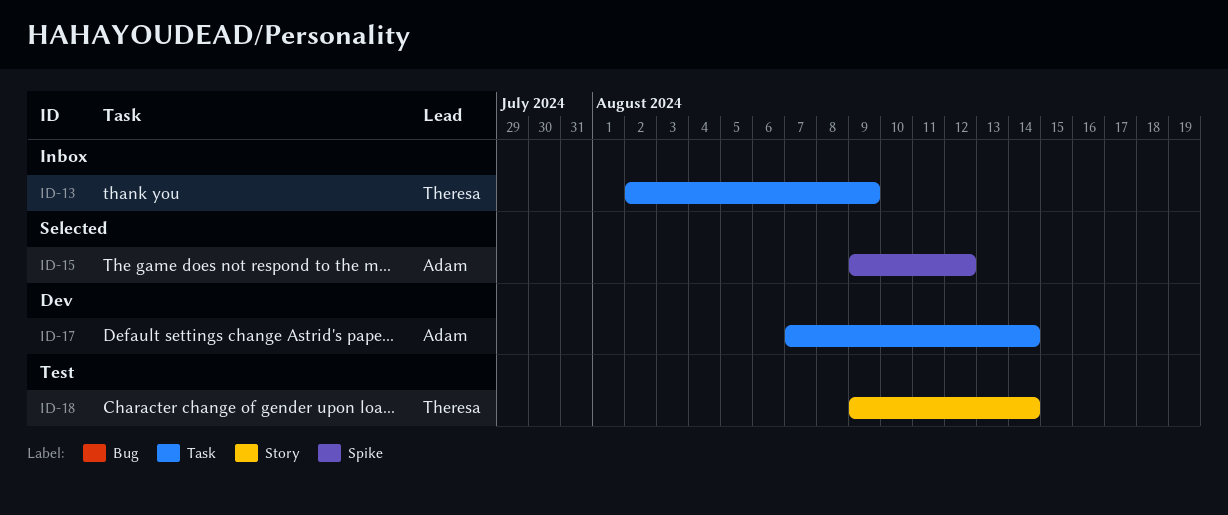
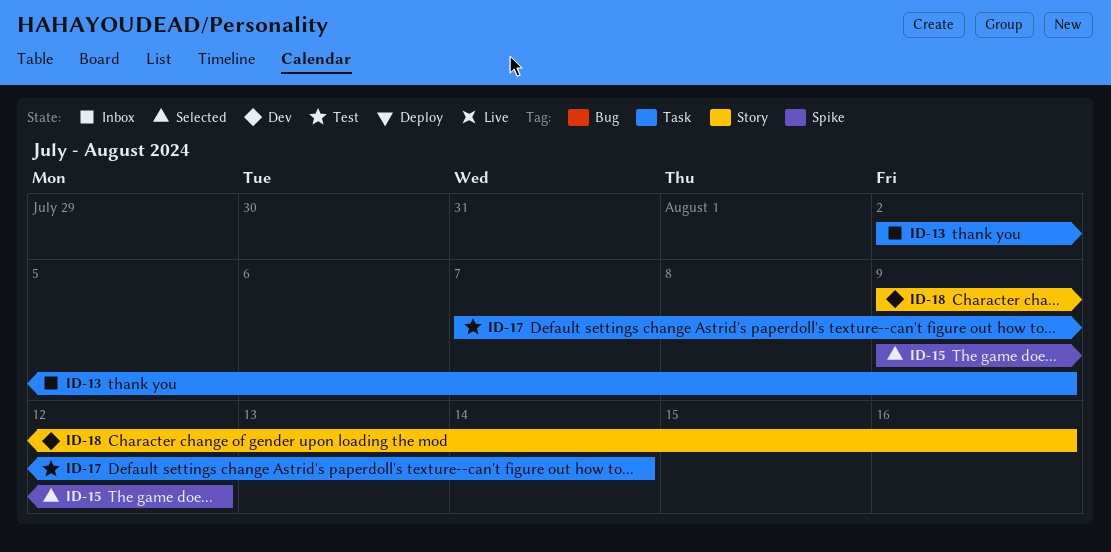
ID-17, status: Dev -> Test
ID-18, status: Test -> Dev
ID-18, due: Aug 14 -> Aug 16

